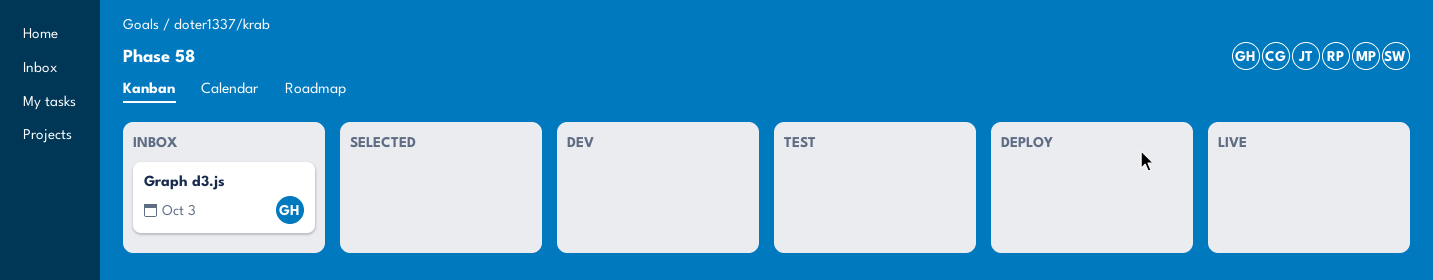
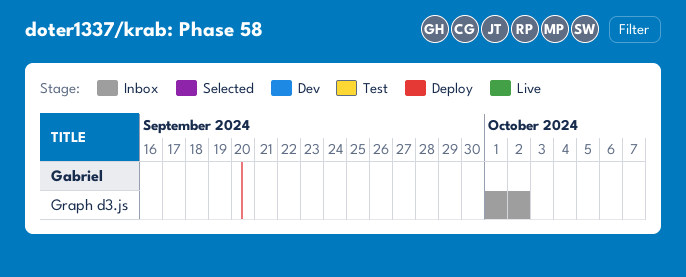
Graph d3.js, due: Oct 3 -> Oct 2

